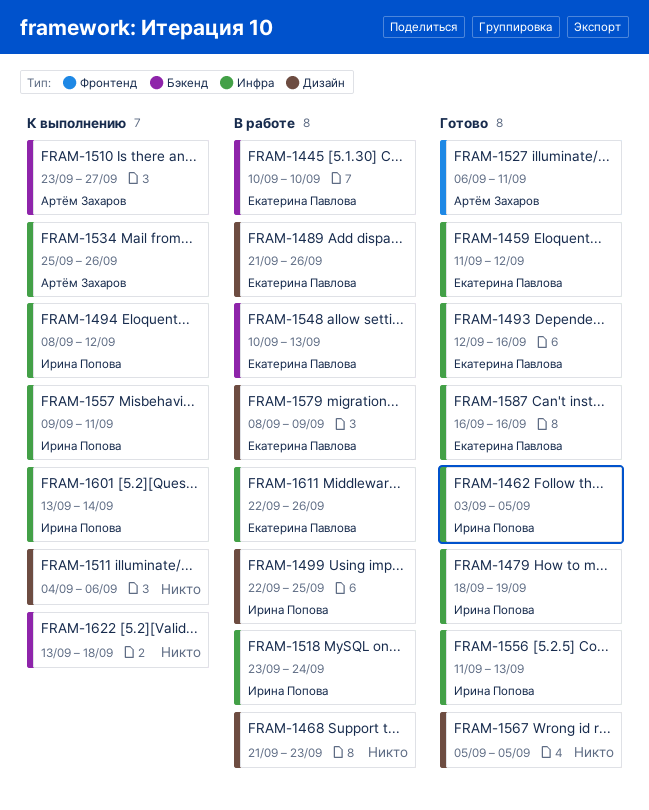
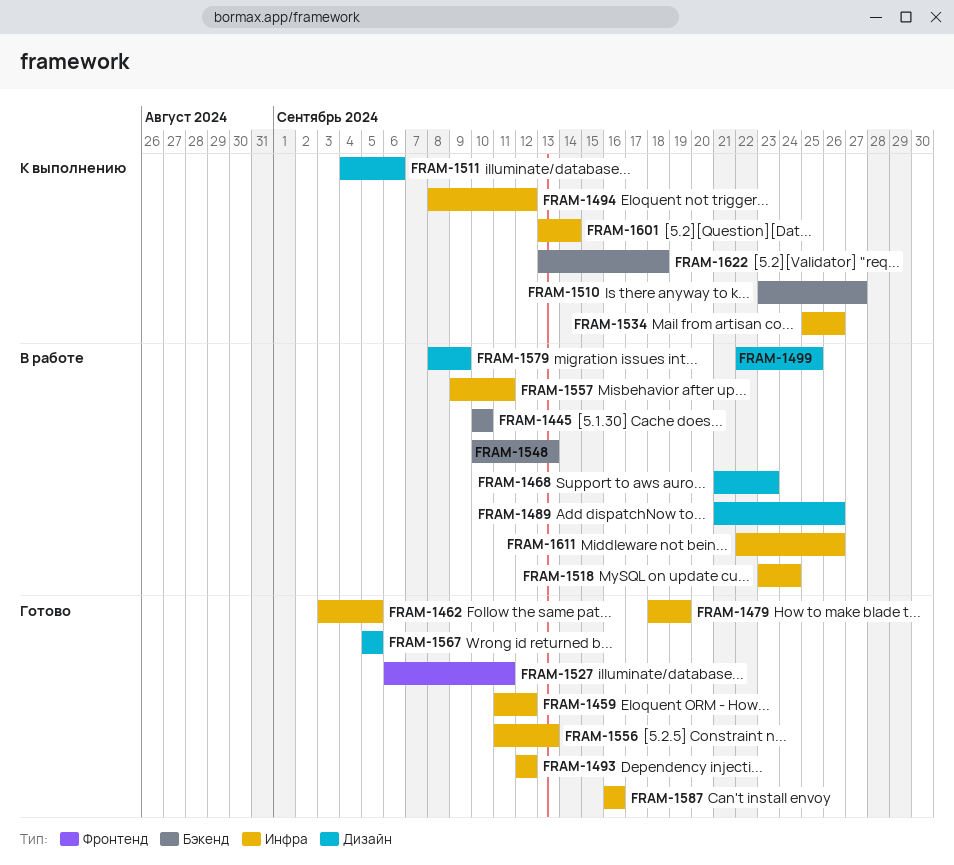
FRAM-1493, due: Sep 16 -> Sep 12
FRAM-1557, status: К выполнению -> В работе

